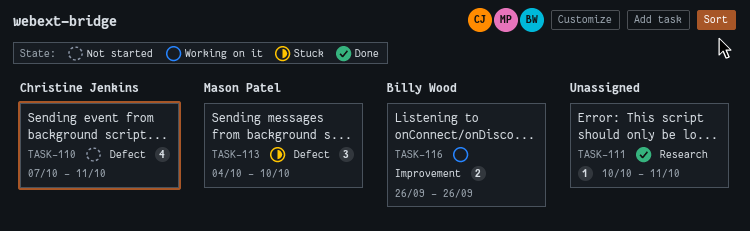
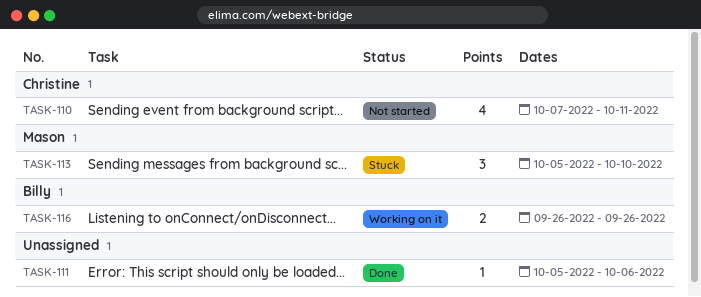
TASK-111, start: Oct 10 -> Oct 5
TASK-111, due: Oct 11 -> Oct 6
TASK-113, start: Oct 4 -> Oct 5

